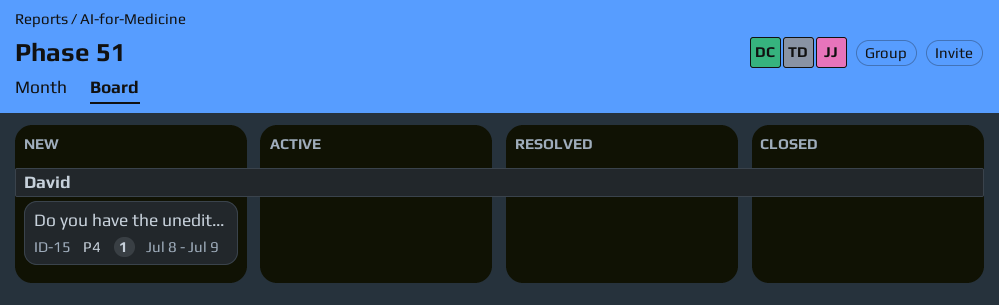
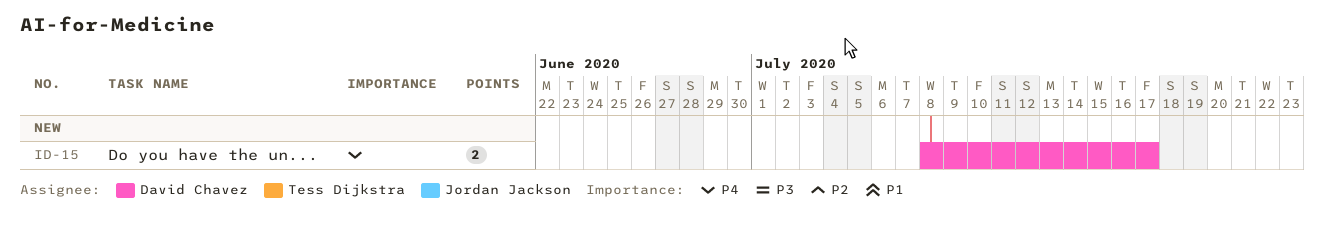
ID-15, estimate: 1 -> 2
ID-15, due: Jul 9 -> Jul 17

